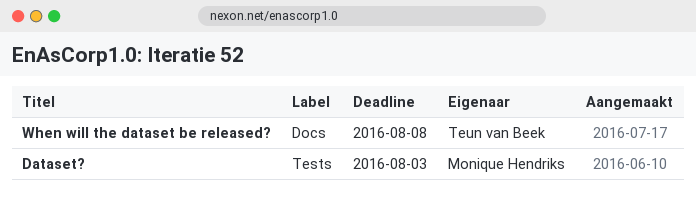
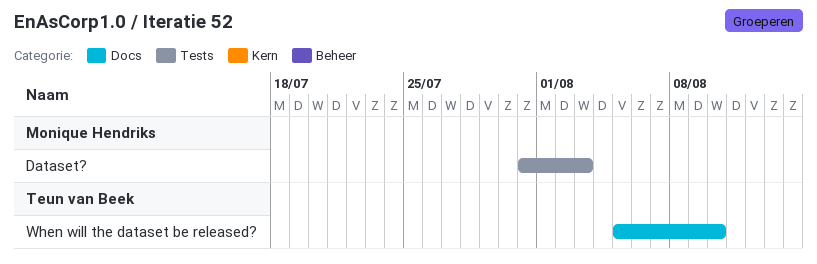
When will the dataset be released?, due: Aug 8 -> Aug 10

